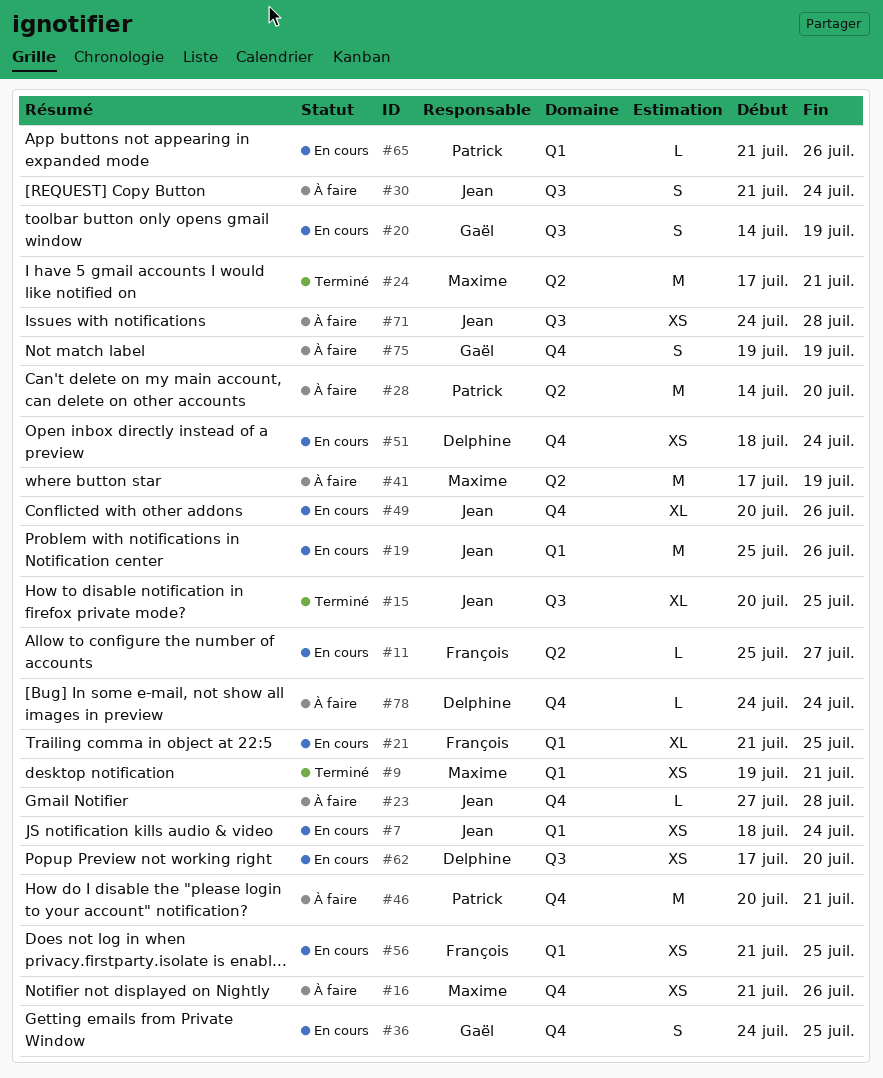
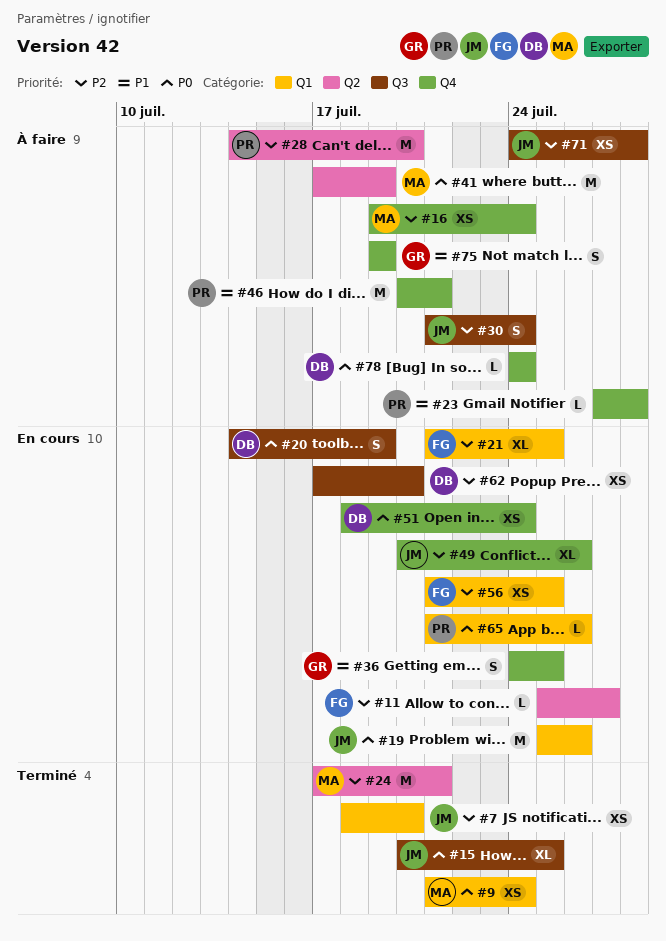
#7, status: En cours -> Terminé
#7, due: Jul 24 -> Jul 20
#9, start: Jul 19 -> Jul 21
#9, due: Jul 21 -> Jul 24
#16, start: Jul 21 -> Jul 19
#16, due: Jul 26 -> Jul 24
#20, owner: Gaël -> Delphine
#23, owner: Jean -> Patrick

